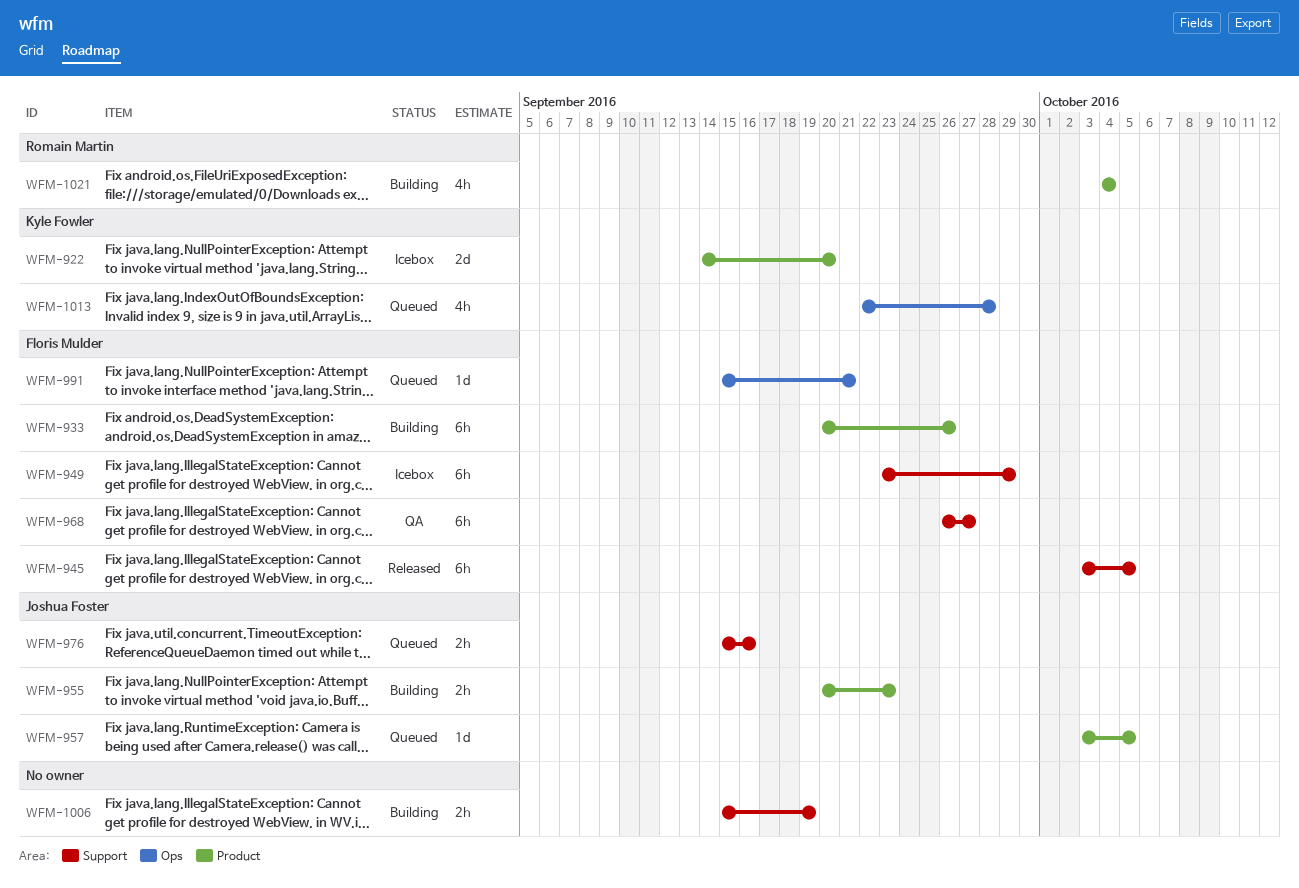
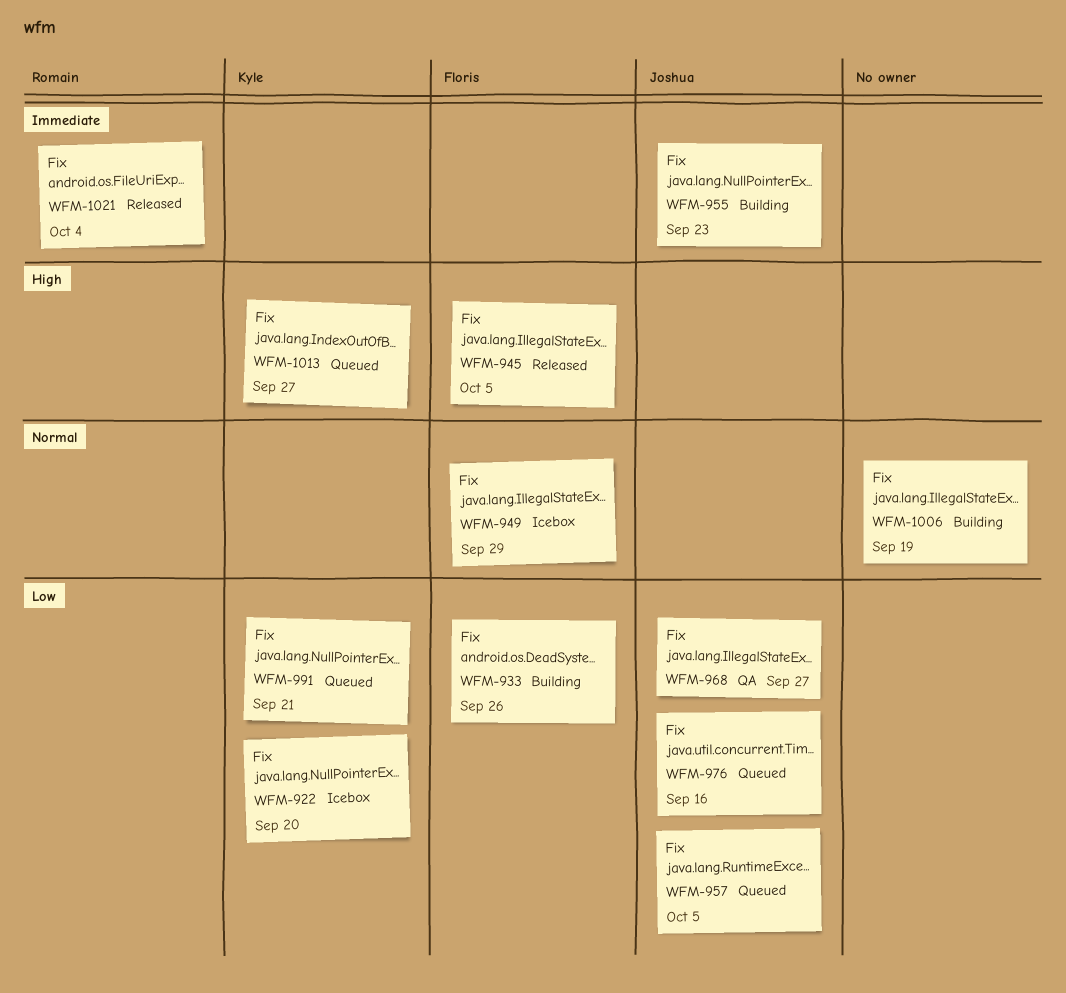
WFM-968, owner: Floris Mulder -> Joshua Foster
WFM-991, owner: Floris Mulder -> Kyle Fowler
WFM-1013, due: Sep 28 -> Sep 27
WFM-1021, status: Building -> Released

